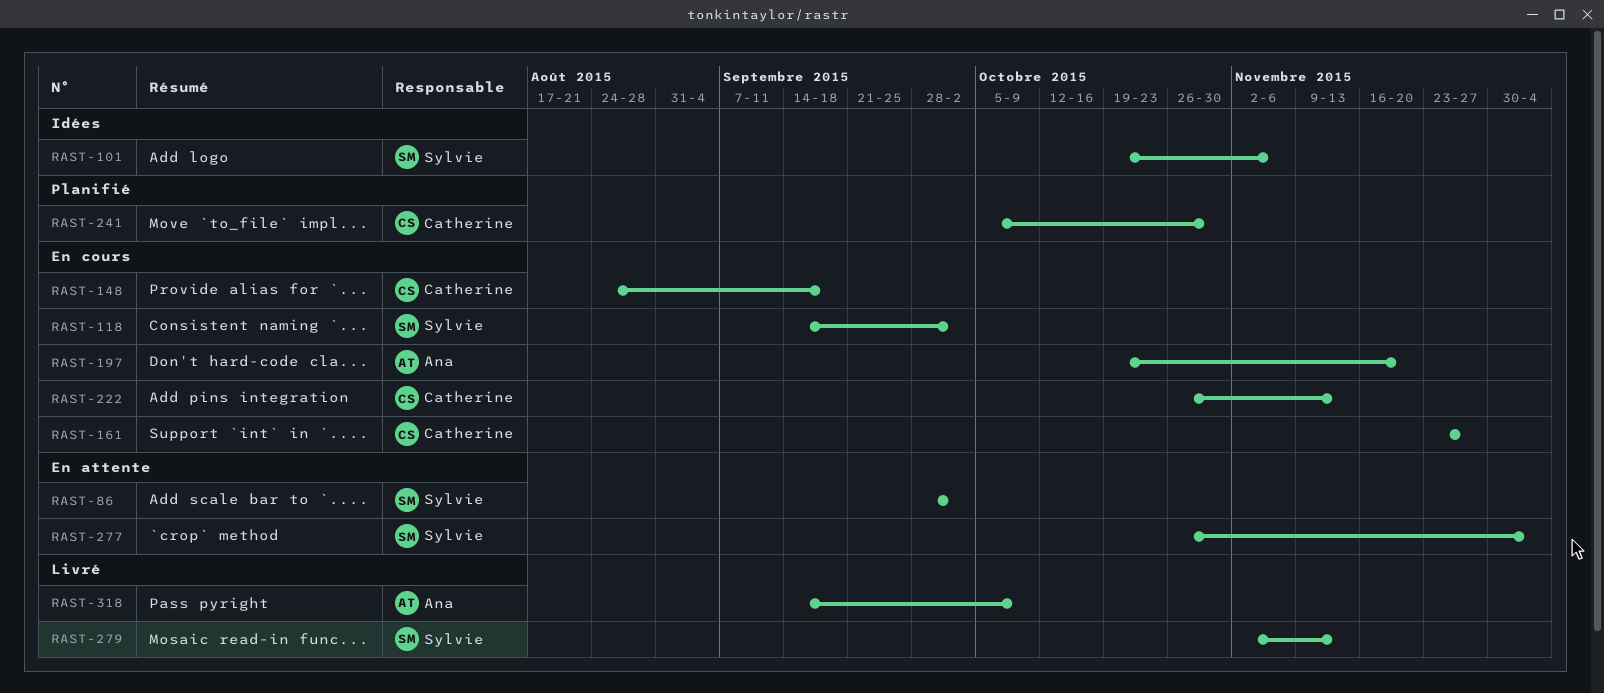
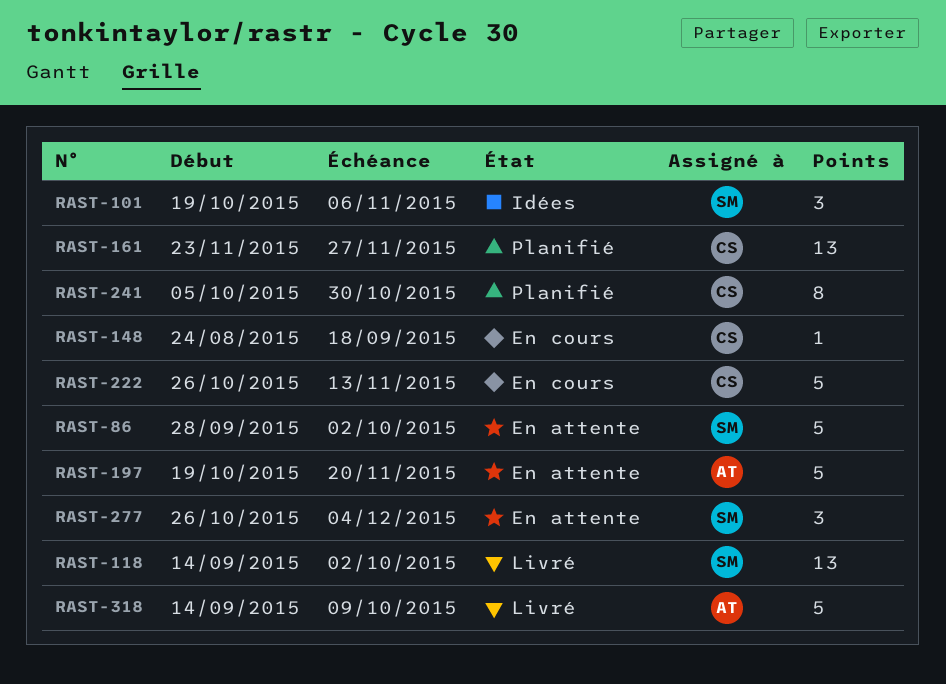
RAST-118, status: En cours -> Livré
RAST-161, status: En cours -> Planifié
RAST-197, status: En cours -> En attente
RAST-279: present -> none

